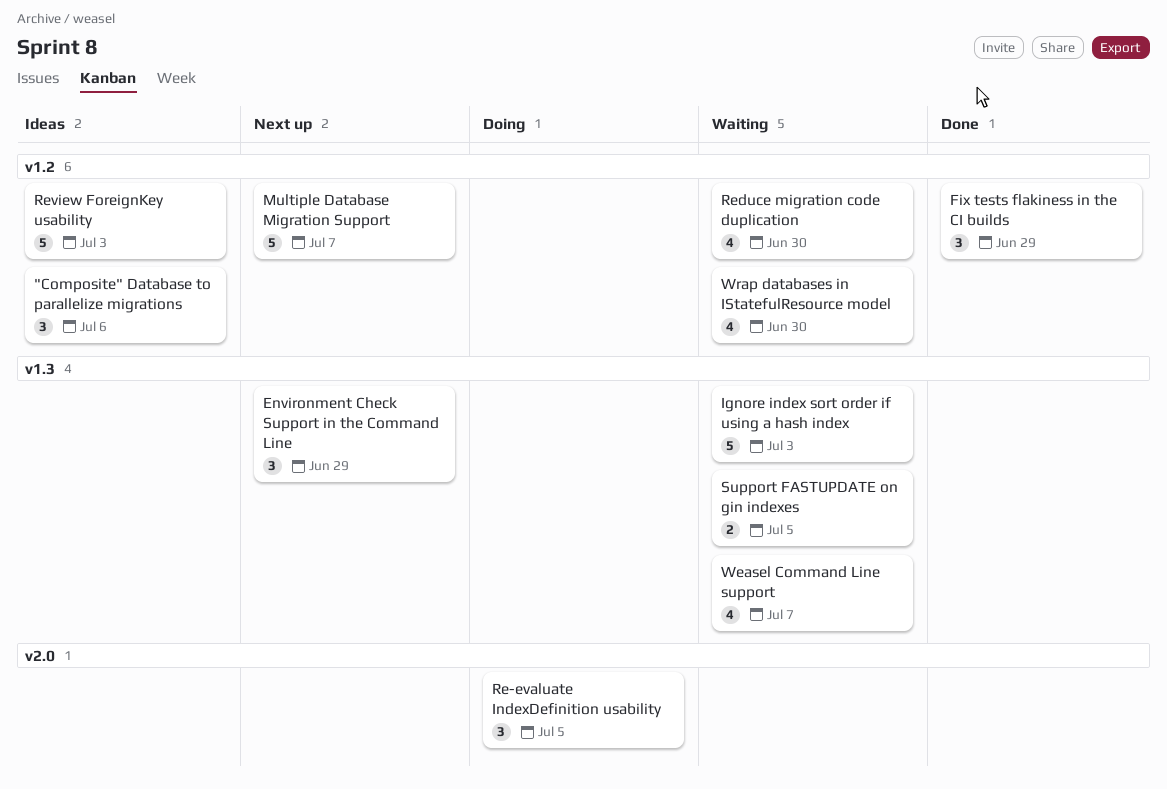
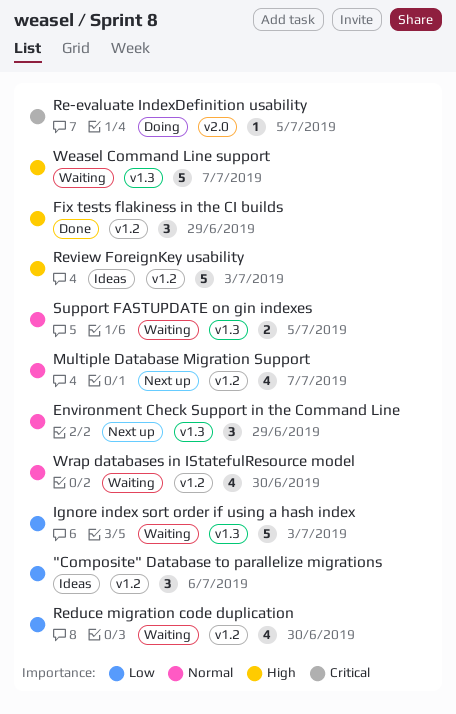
Multiple Database Migration Support, estimate: 5 -> 4
Re-evaluate IndexDefinition usability, estimate: 3 -> 1
Weasel Command Line support, estimate: 4 -> 5

